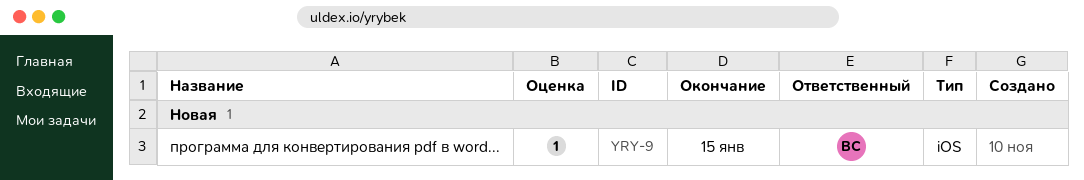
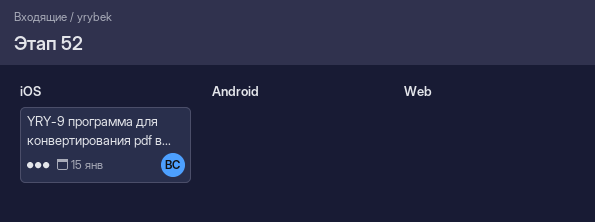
YRY-9, estimate: 1 -> 3

